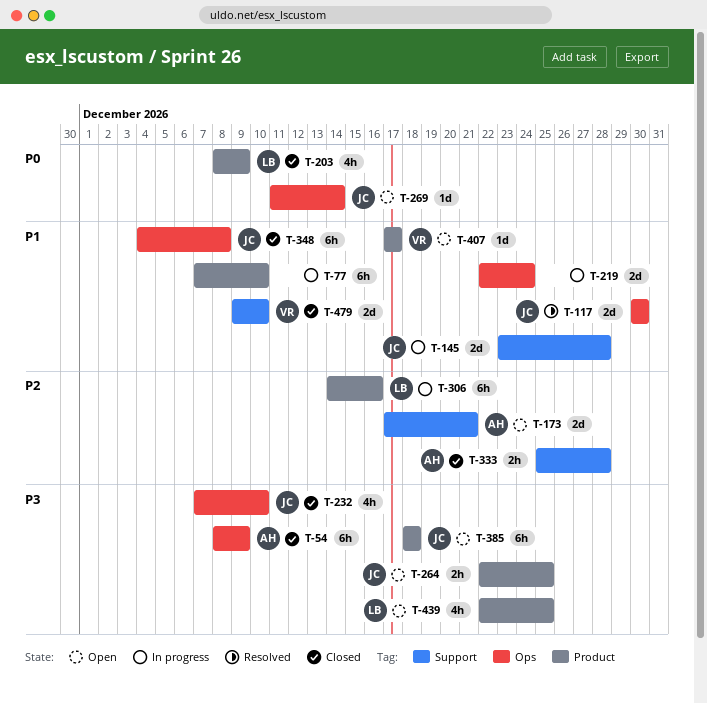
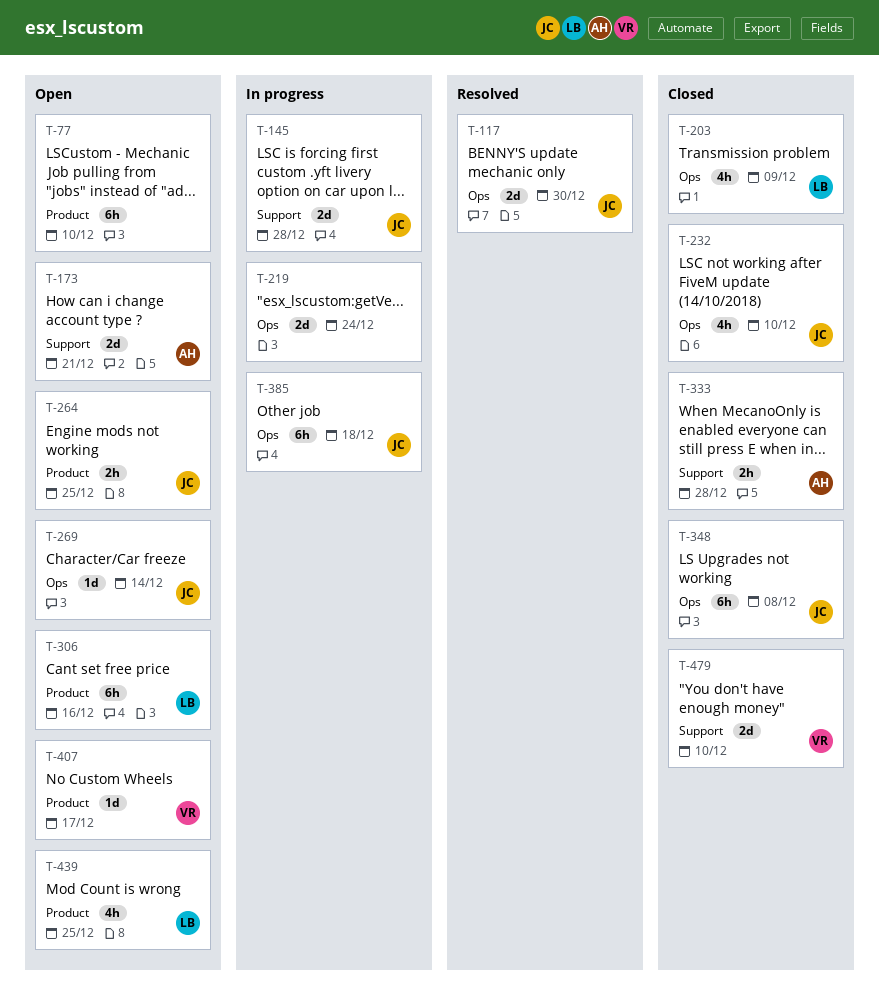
T-54: present -> none
T-77, status: In progress -> Open
T-203, label: Product -> Ops
T-306, status: In progress -> Open
T-385, status: Open -> In progress
T-385, label: Product -> Ops

